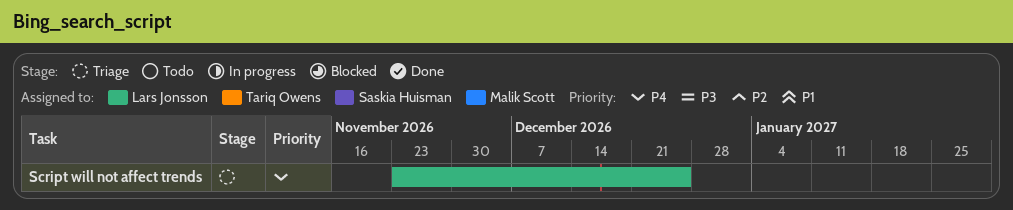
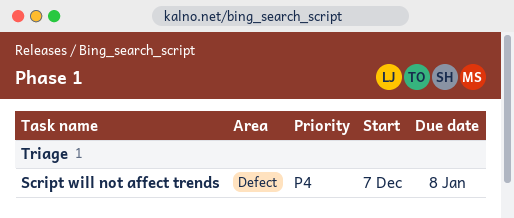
Script will not affect trends, start: Nov 23 -> Dec 7
Script will not affect trends, due: Dec 25 -> Jan 8

